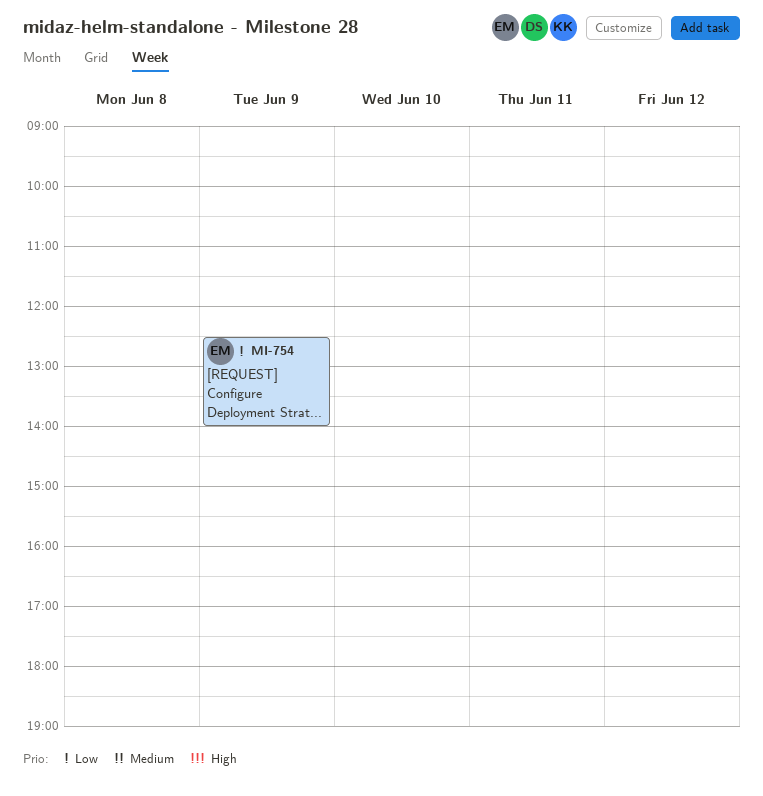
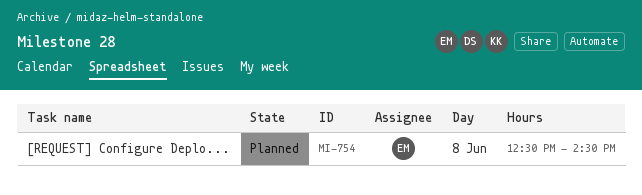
MI-754, day: Jun 9 -> Jun 8
MI-754, ends: 14:00 -> 14:30

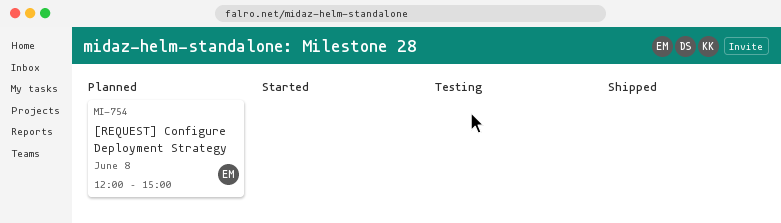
MI-754, begins: 12:30 -> 12:00
MI-754, ends: 14:30 -> 15:00

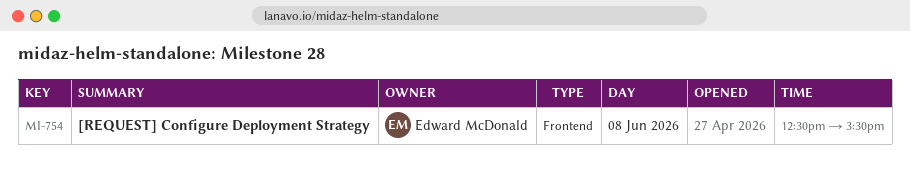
MI-754, begins: 12:00 -> 12:30
MI-754, ends: 15:00 -> 15:30

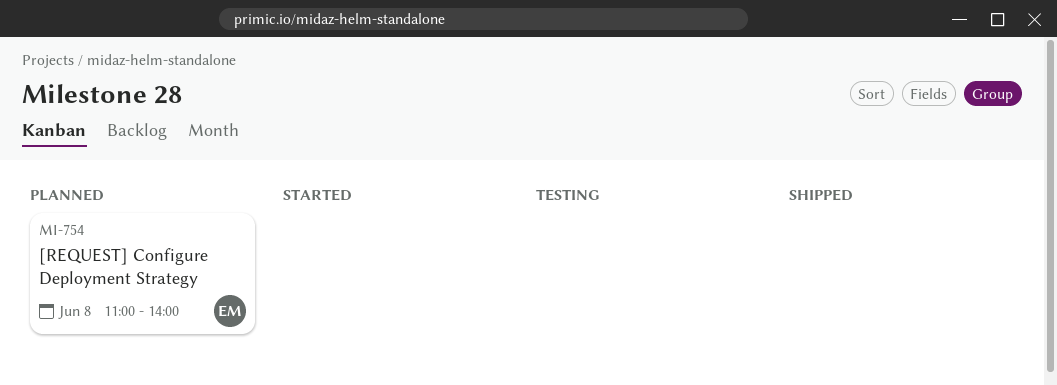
MI-754, begins: 12:30 -> 11:00
MI-754, ends: 15:30 -> 14:00

